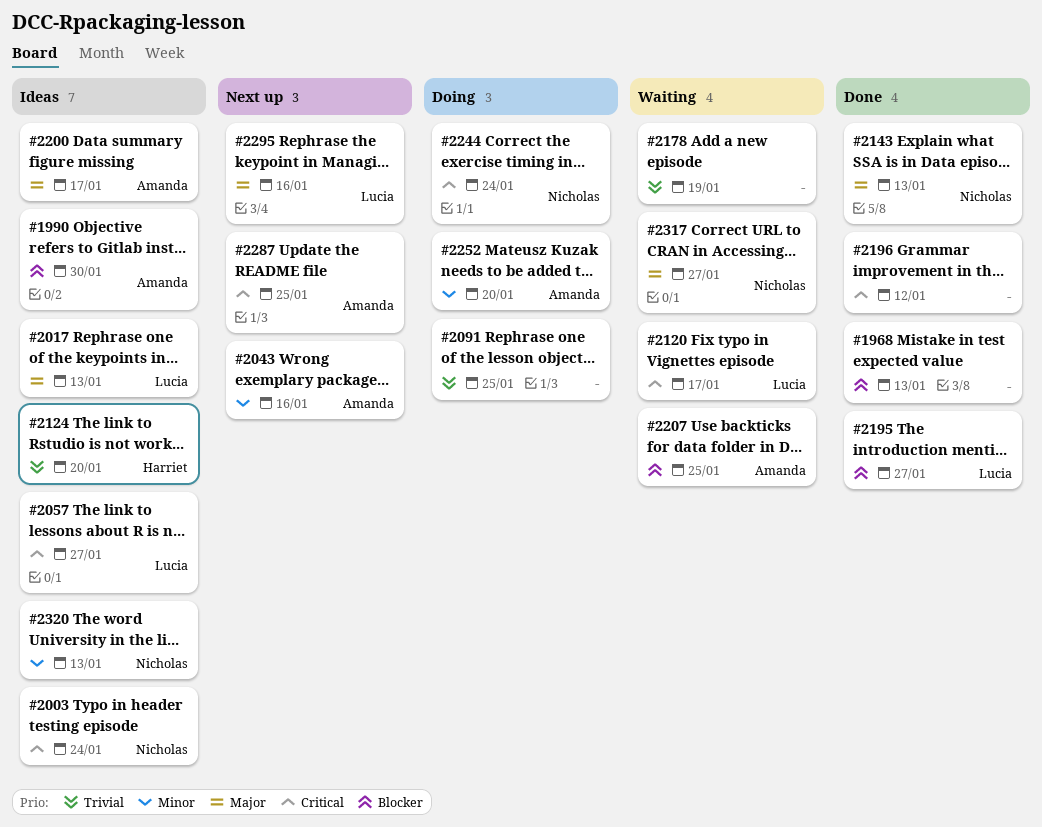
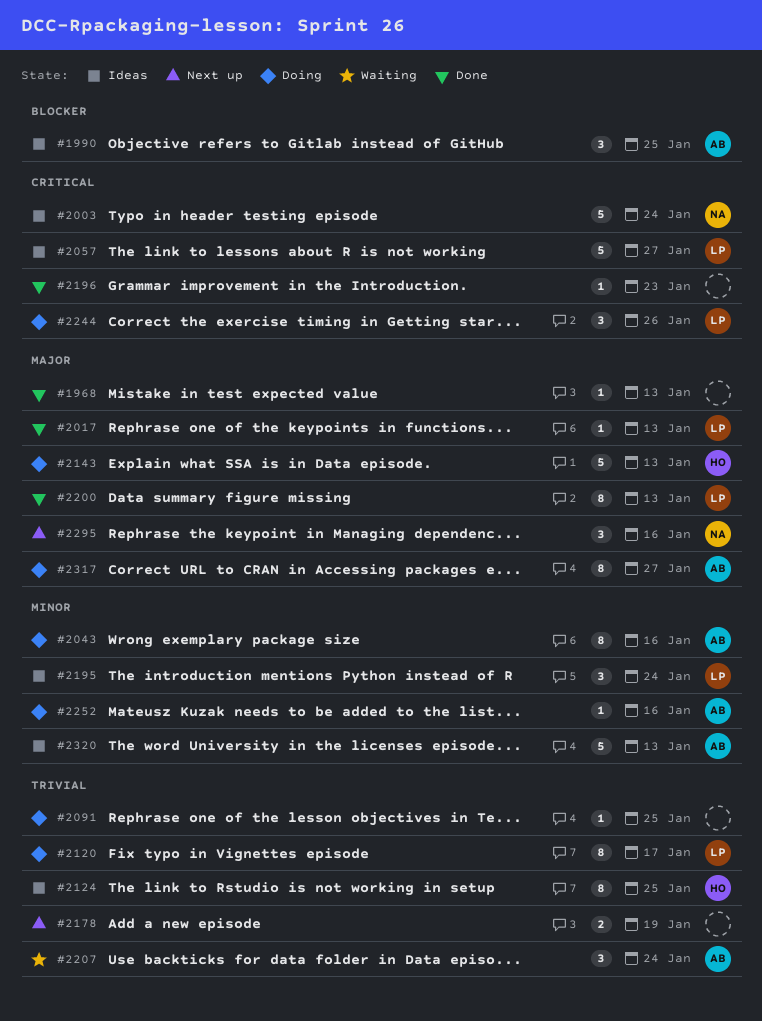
#1968, priority: Blocker -> Major
#1990, due: Jan 30 -> Jan 25
#2017, status: Ideas -> Done
#2043, status: Next up -> Doing
#2120, status: Waiting -> Doing
#2120, priority: Critical -> Trivial
#2124, due: Jan 20 -> Jan 25
#2143, status: Done -> Doing
#2143, owner: Nicholas -> Harriet
#2178, status: Waiting -> Next up
#2195, status: Done -> Ideas
#2195, priority: Blocker -> Minor
#2195, due: Jan 27 -> Jan 24
#2196, due: Jan 12 -> Jan 23
#2200, status: Ideas -> Done
#2200, owner: Amanda -> Lucia
#2200, due: Jan 17 -> Jan 13
#2207, priority: Blocker -> Trivial
#2207, due: Jan 25 -> Jan 24
#2244, owner: Nicholas -> Lucia
#2244, due: Jan 24 -> Jan 26
#2252, due: Jan 20 -> Jan 16
#2287: present -> none
#2295, owner: Lucia -> Nicholas
#2317, status: Waiting -> Doing
#2317, owner: Nicholas -> Amanda
#2320, owner: Nicholas -> Amanda

